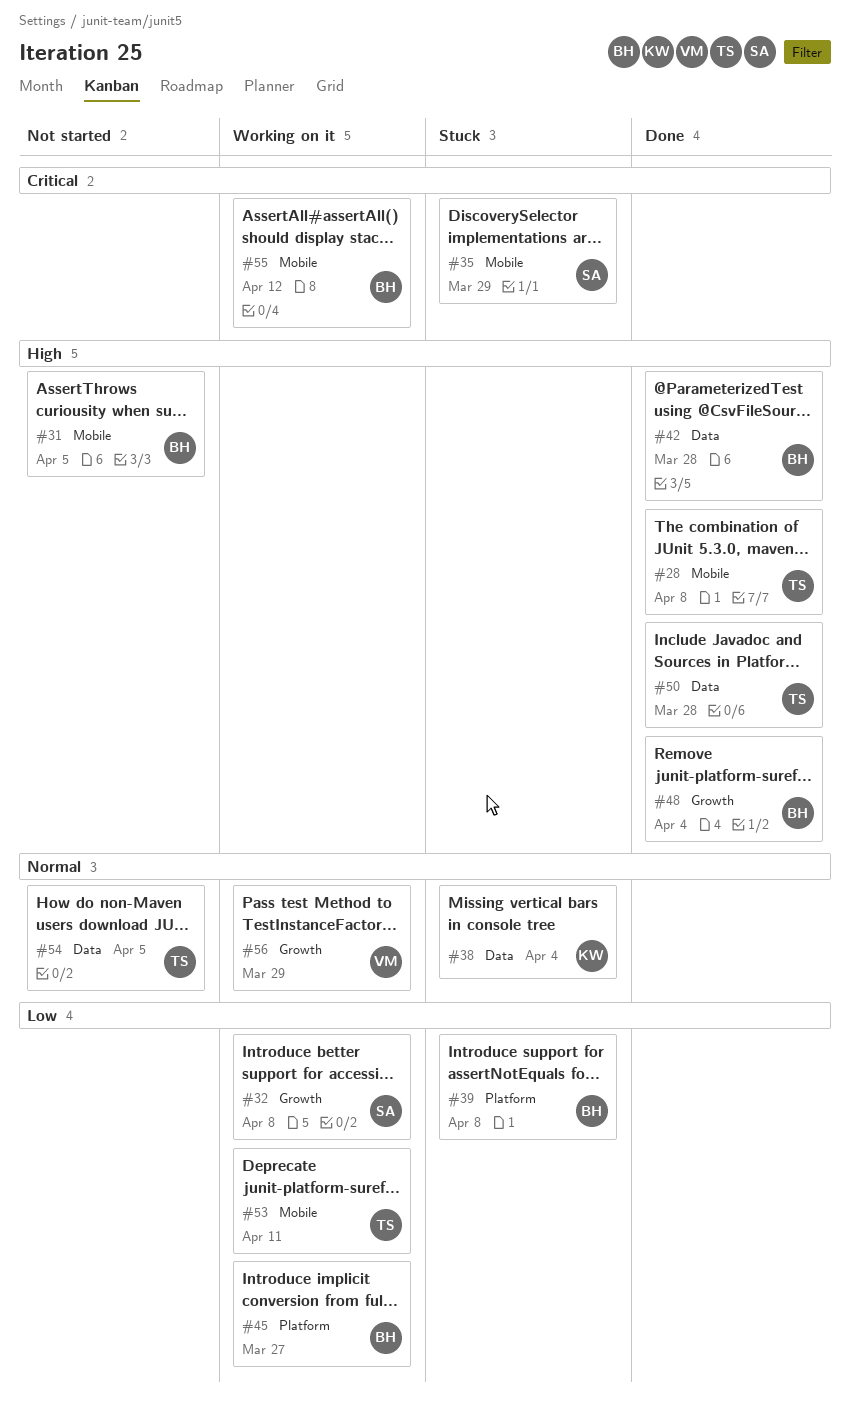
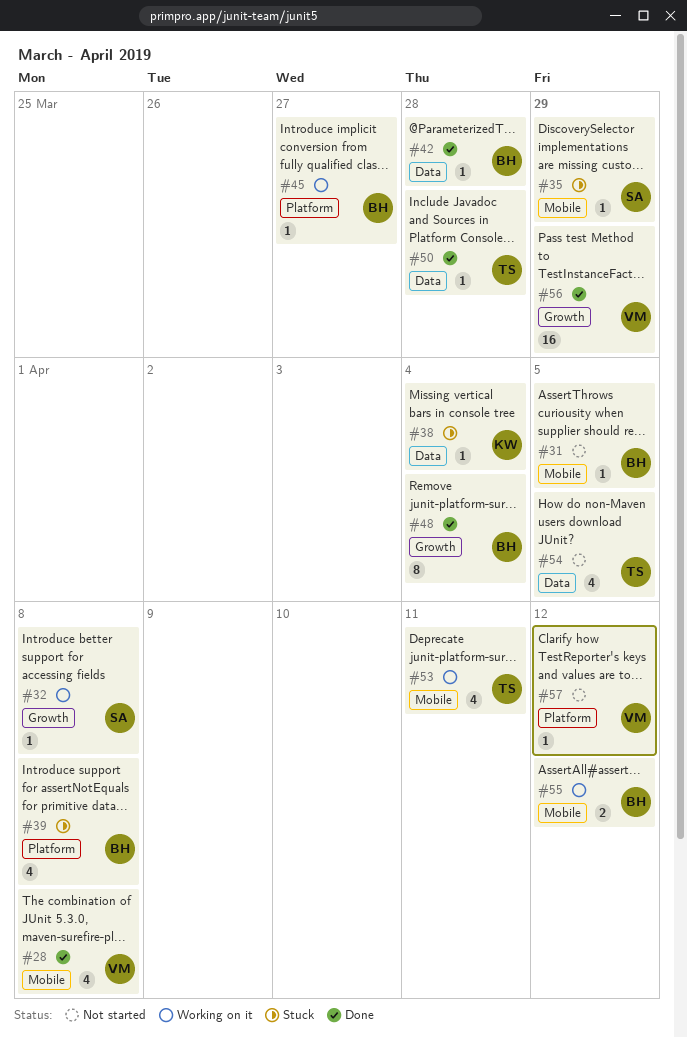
#28, owner: TS -> VM
#56, status: Working on it -> Done
#57: none -> present

